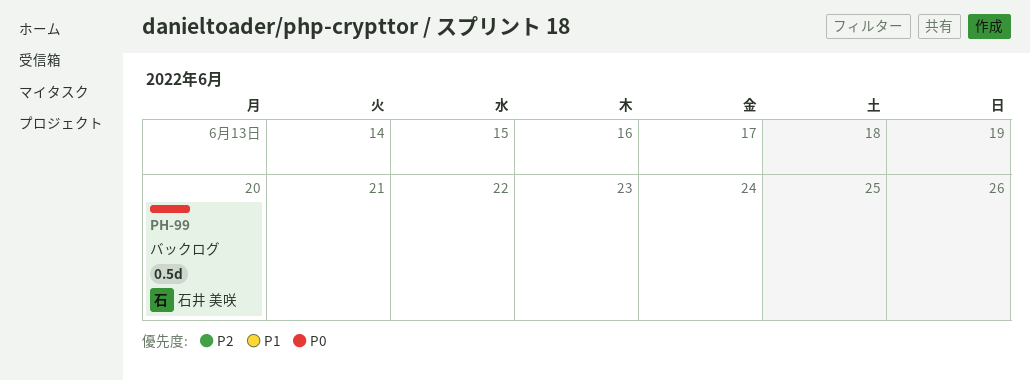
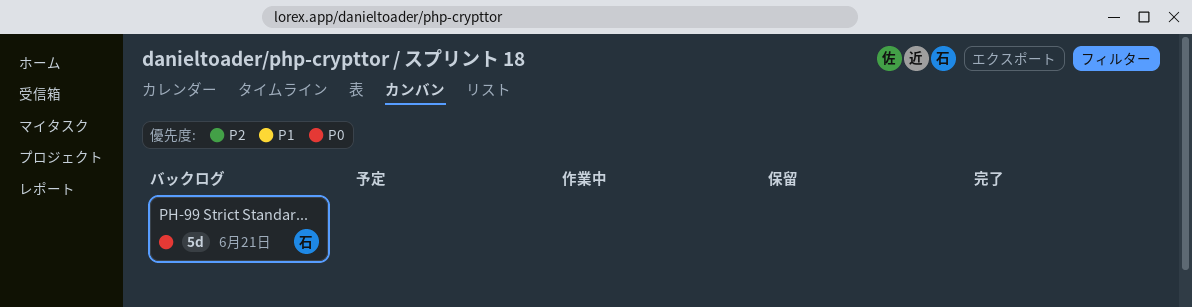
PH-99, estimate: 0.5d -> 5d
PH-99, due: Jun 20 -> Jun 21

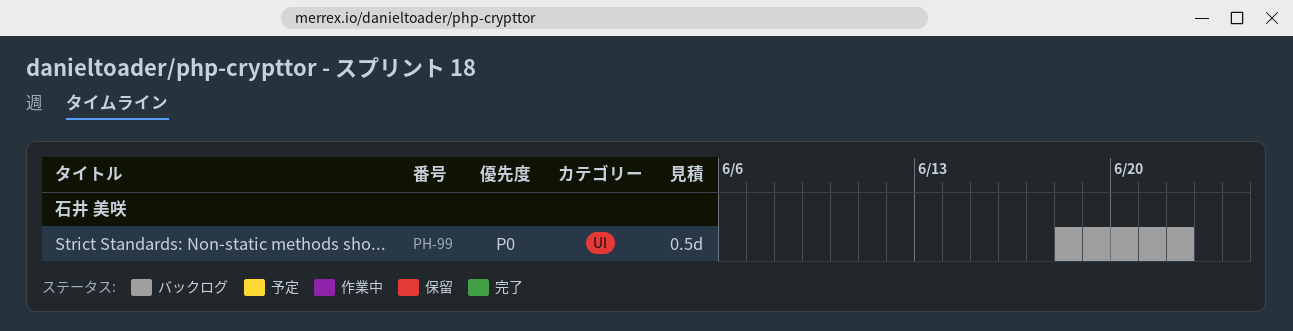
PH-99, estimate: 5d -> 0.5d
PH-99, due: Jun 21 -> Jun 22

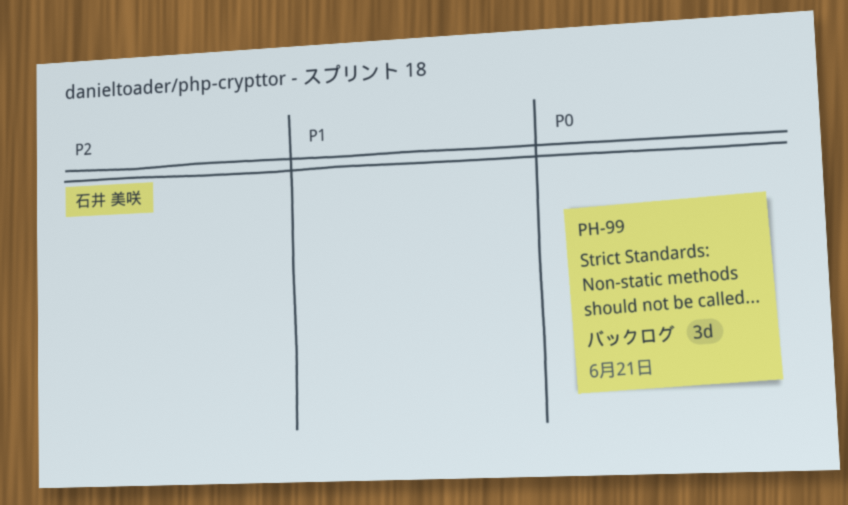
PH-99, estimate: 0.5d -> 3d
PH-99, due: Jun 22 -> Jun 21

